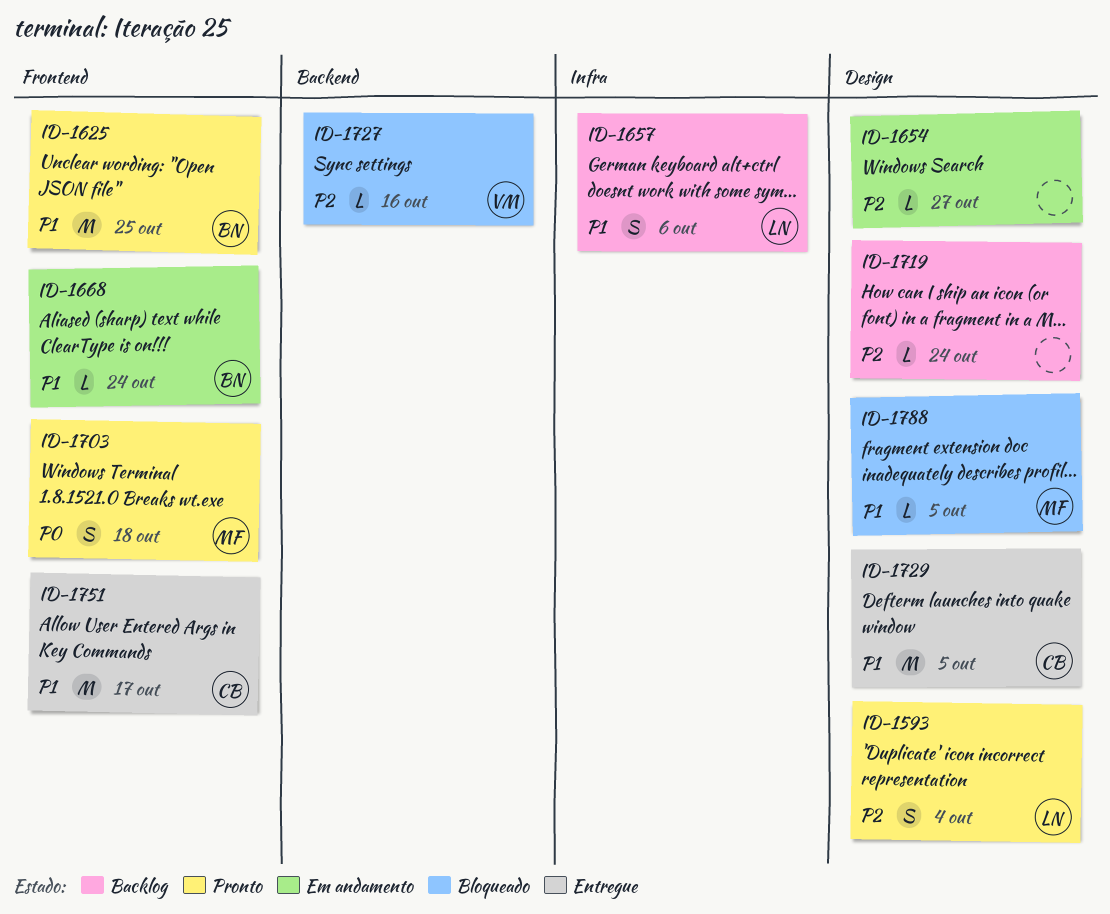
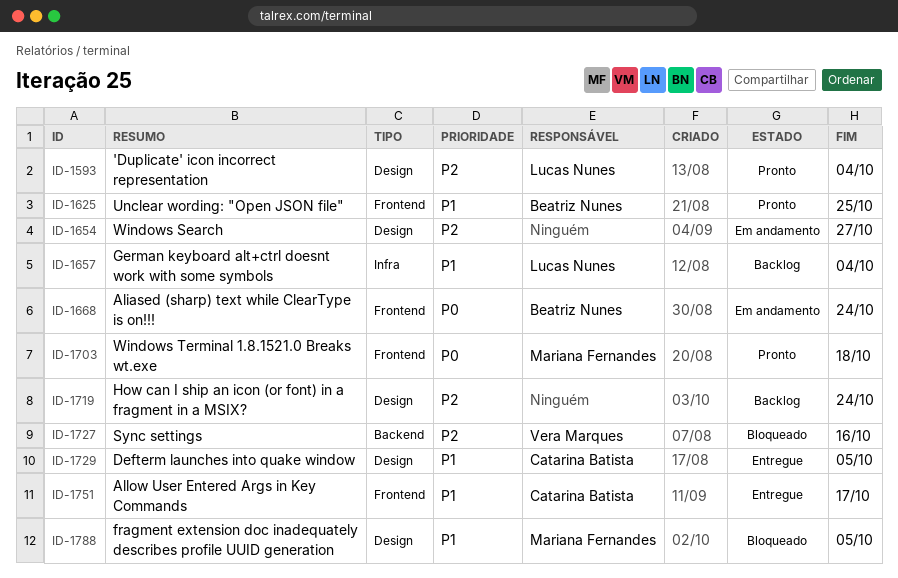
ID-1657, due: Oct 6 -> Oct 4
ID-1668, priority: P1 -> P0

